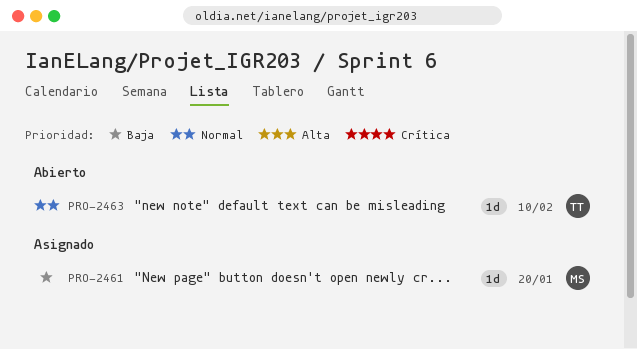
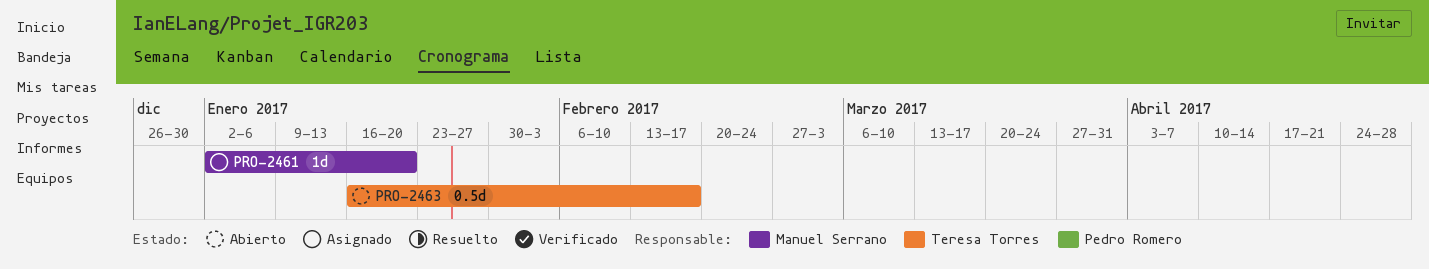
PRO-2463, estimate: 1d -> 0.5d
PRO-2463, due: Feb 10 -> Feb 17

